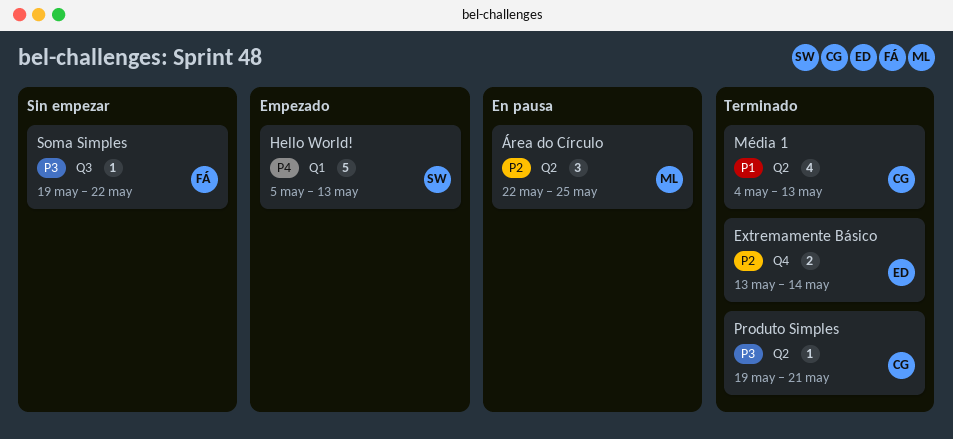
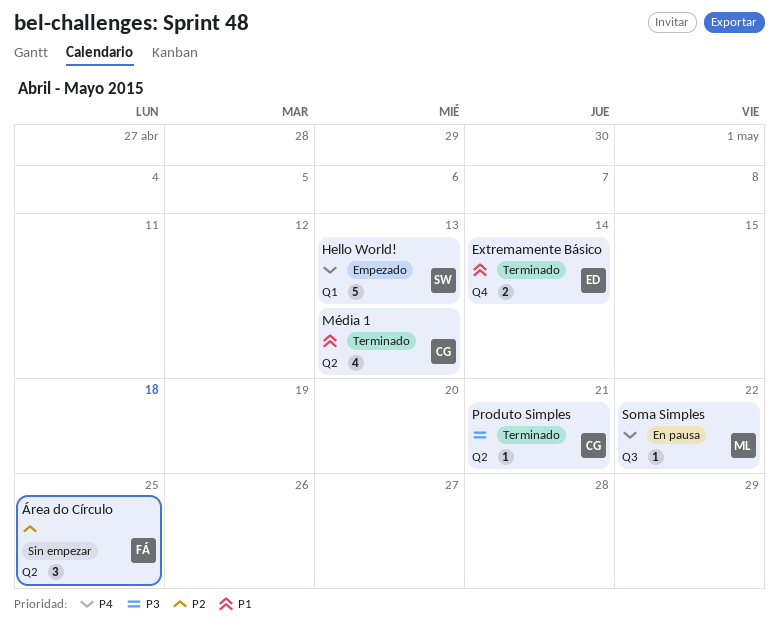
Extremamente Básico, priority: P2 -> P1
Soma Simples, status: Sin empezar -> En pausa
Soma Simples, owner: FÁ -> ML
Soma Simples, priority: P3 -> P4
Área do Círculo, status: En pausa -> Sin empezar
Área do Círculo, owner: ML -> FÁ

